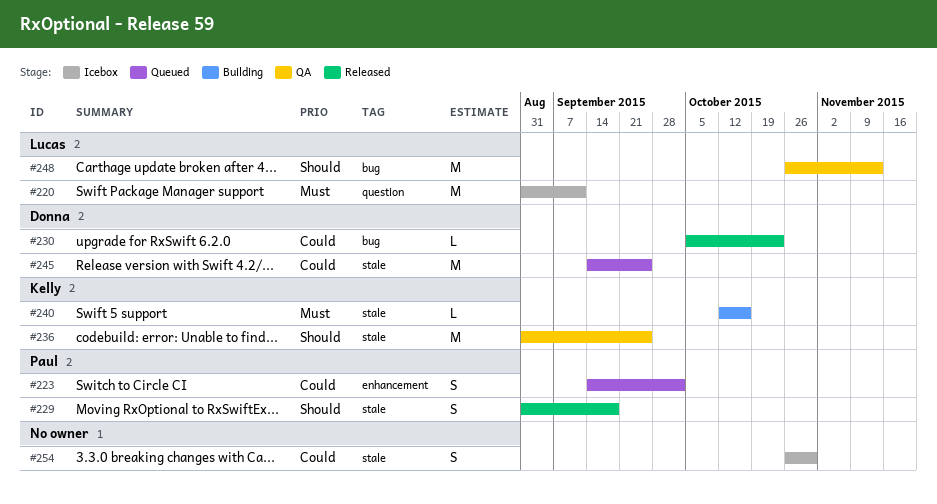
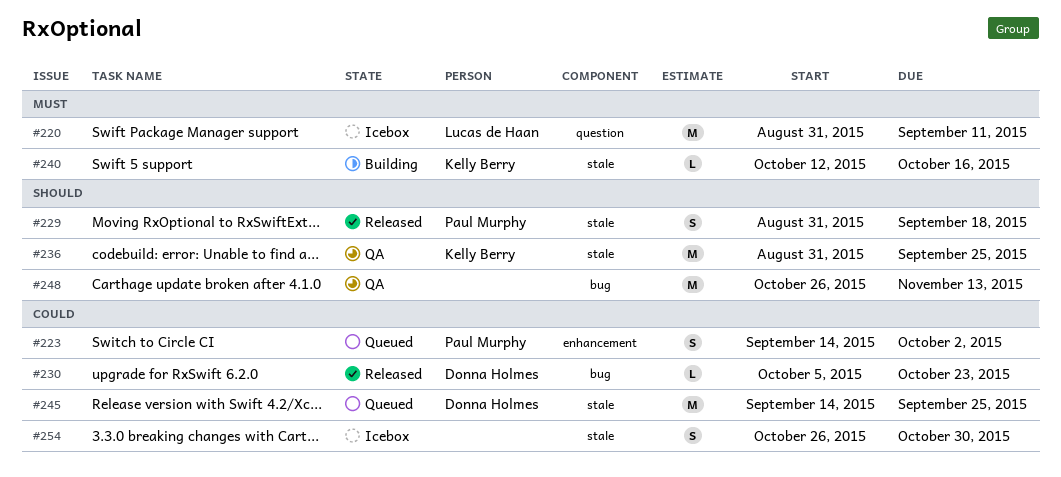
#248, owner: Lucas de Haan -> none

